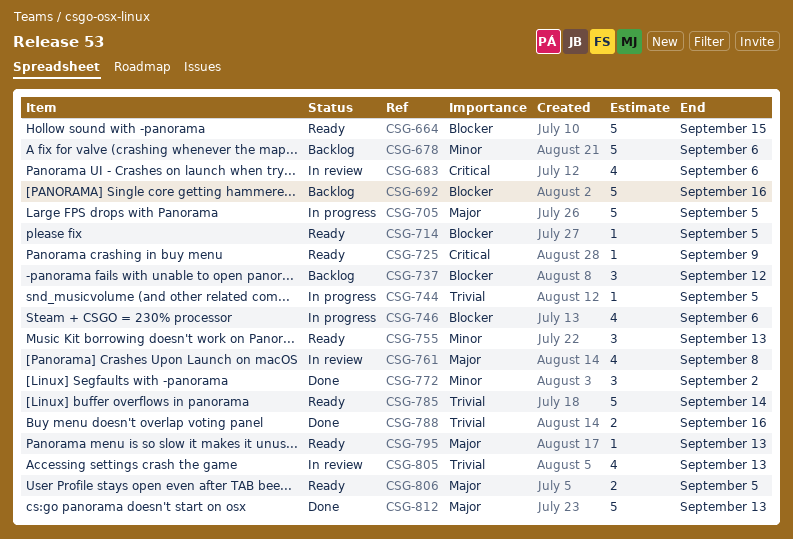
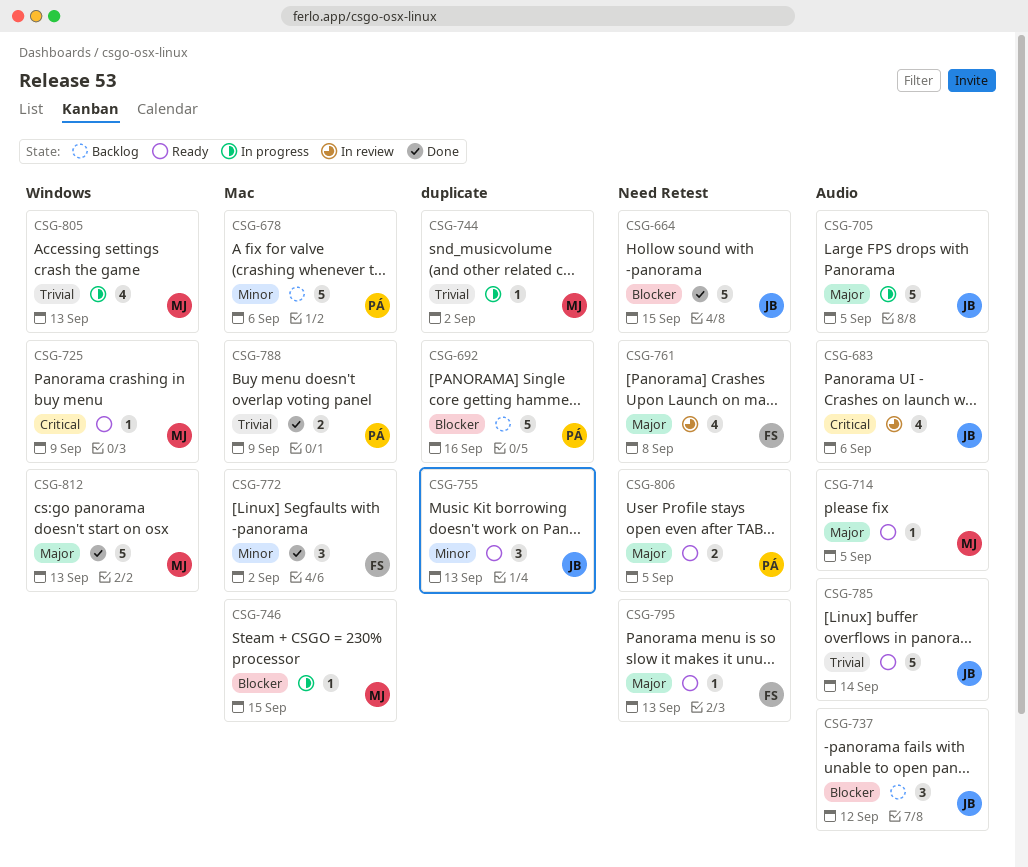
CSG-664, status: Ready -> Done
CSG-714, priority: Blocker -> Major
CSG-744, due: Sep 5 -> Sep 2
CSG-746, estimate: 4 -> 1
CSG-746, due: Sep 6 -> Sep 15
CSG-788, due: Sep 16 -> Sep 9
CSG-805, status: In review -> In progress

